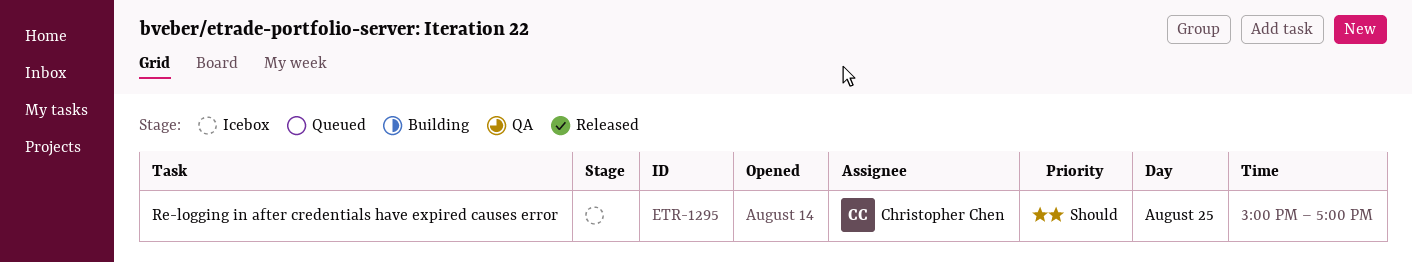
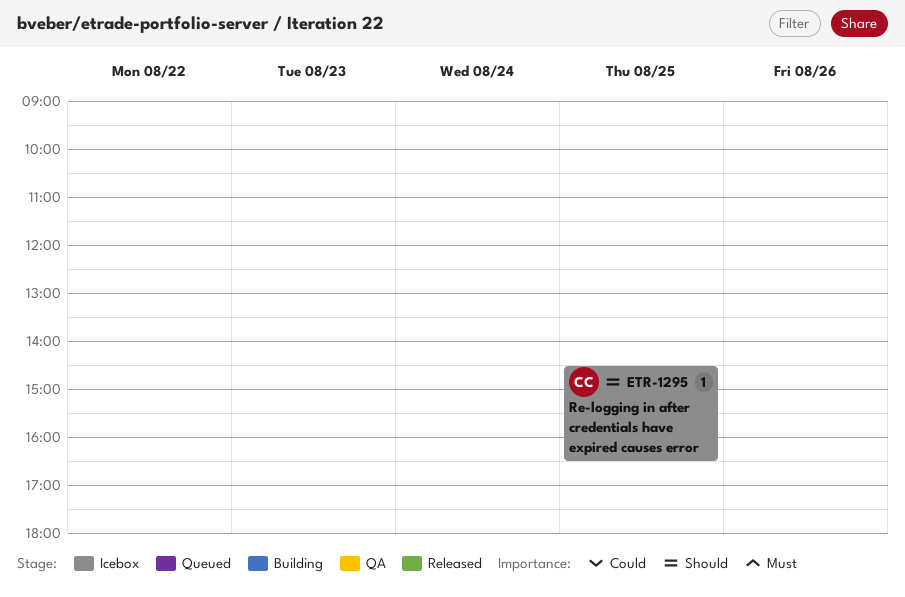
ETR-1295, begins: 15:00 -> 14:30
ETR-1295, ends: 17:00 -> 16:30

